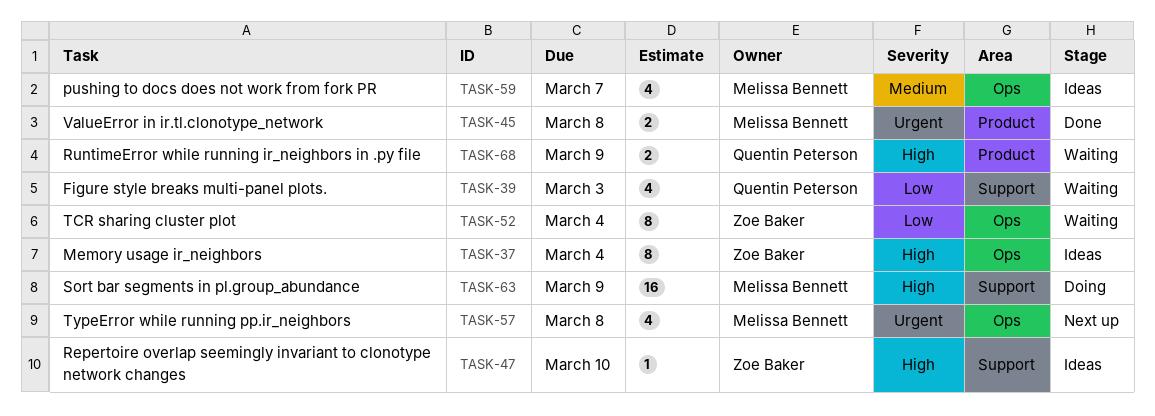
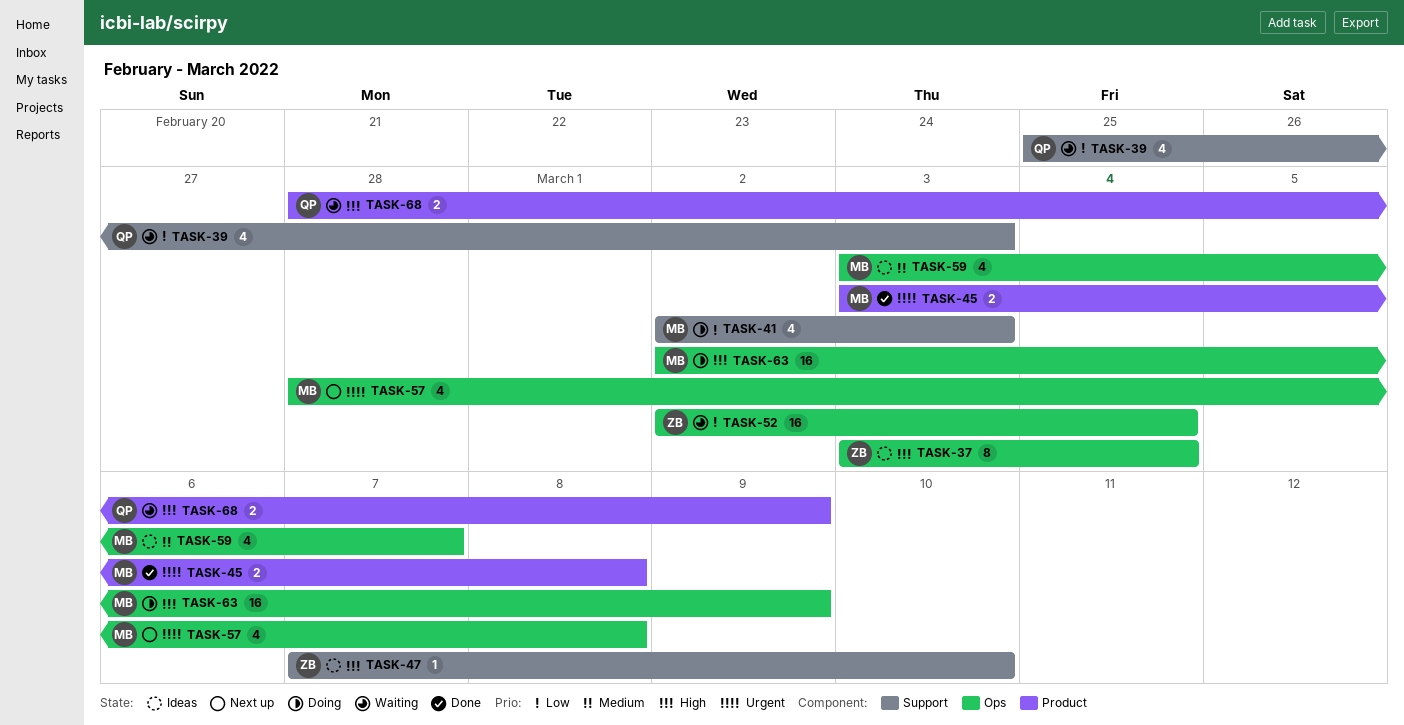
TASK-41: none -> present
TASK-52, estimate: 8 -> 16
TASK-63, label: Support -> Ops

